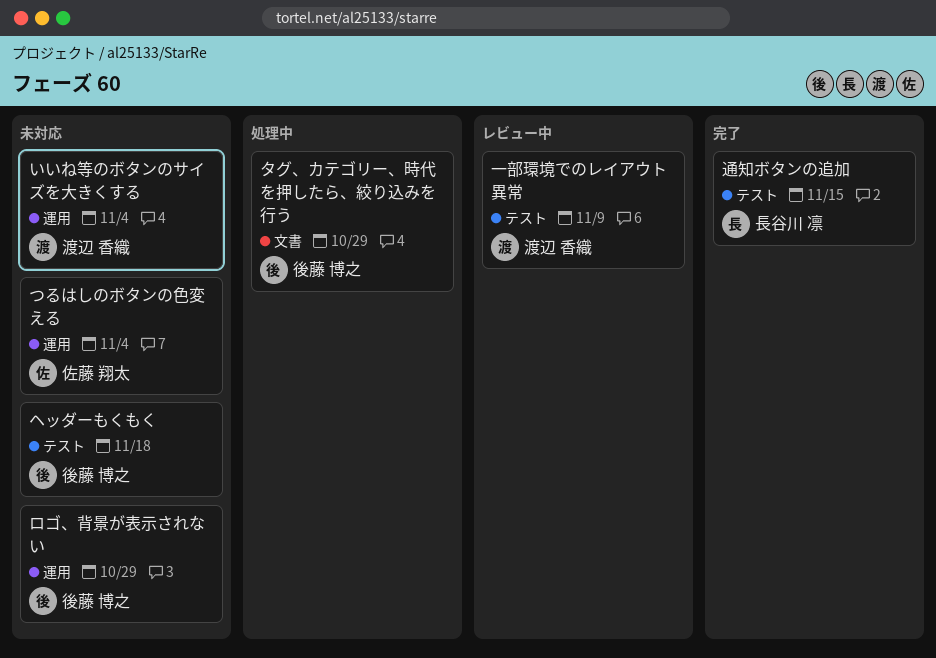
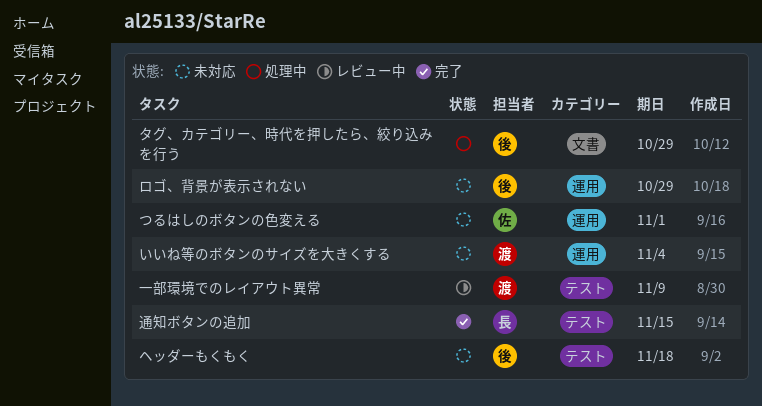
つるはしのボタンの色変える, due: Nov 4 -> Nov 1

